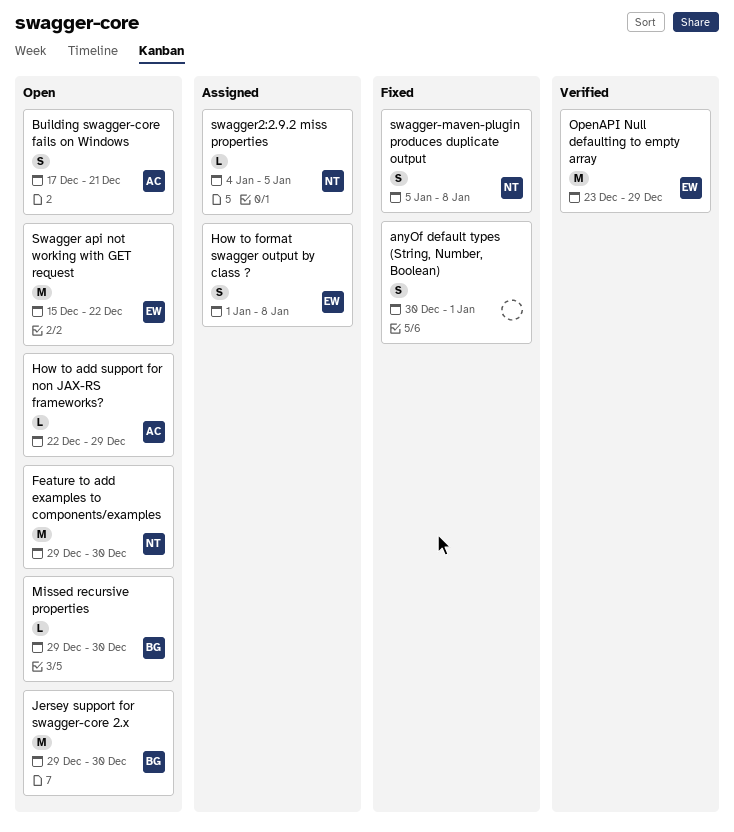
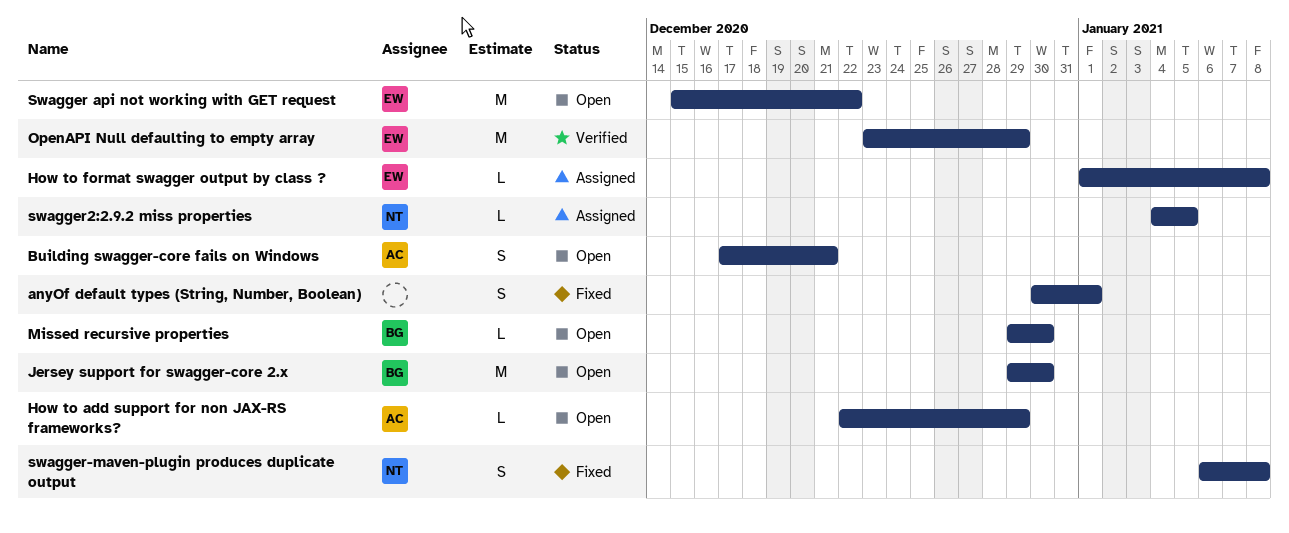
Feature to add examples to components/examples: present -> none
How to format swagger output by class ?, estimate: S -> L
swagger-maven-plugin produces duplicate output, start: Jan 5 -> Jan 6

